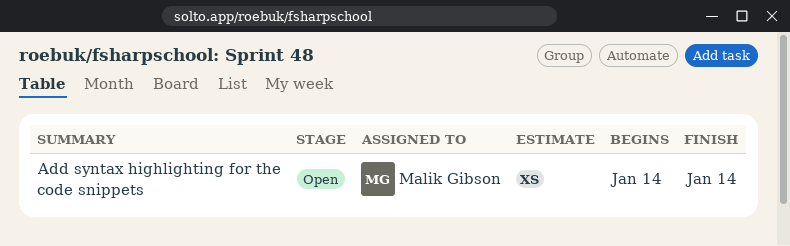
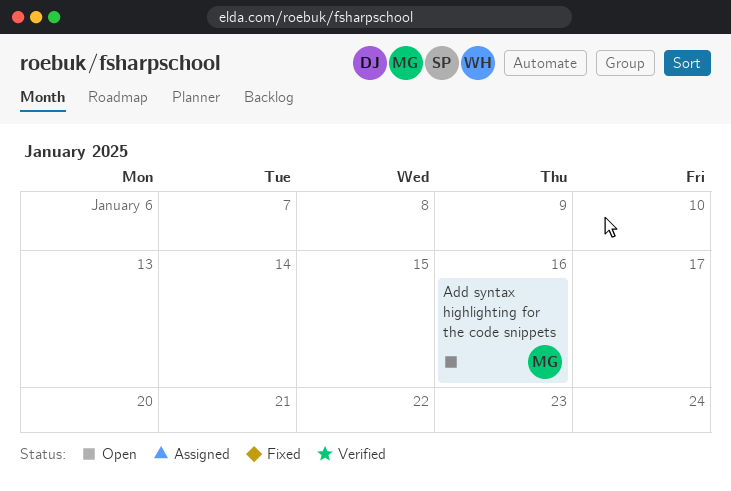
Add syntax highlighting for the code snippets, due: Jan 14 -> Jan 16

